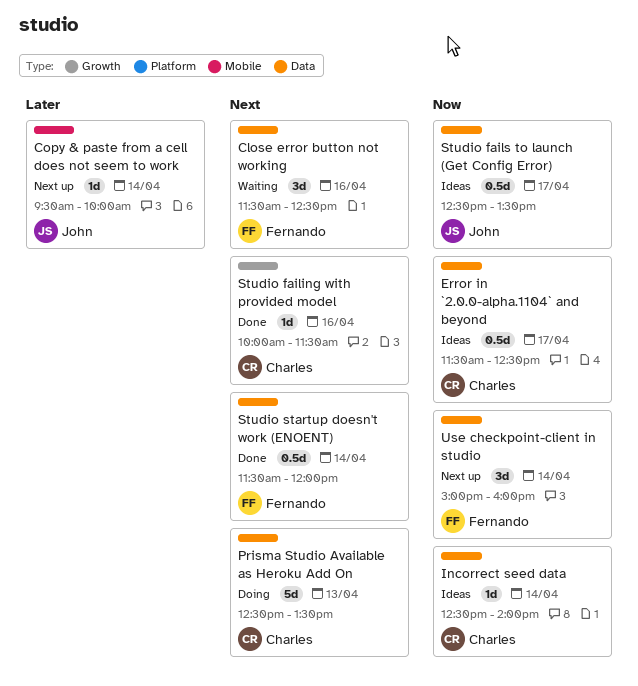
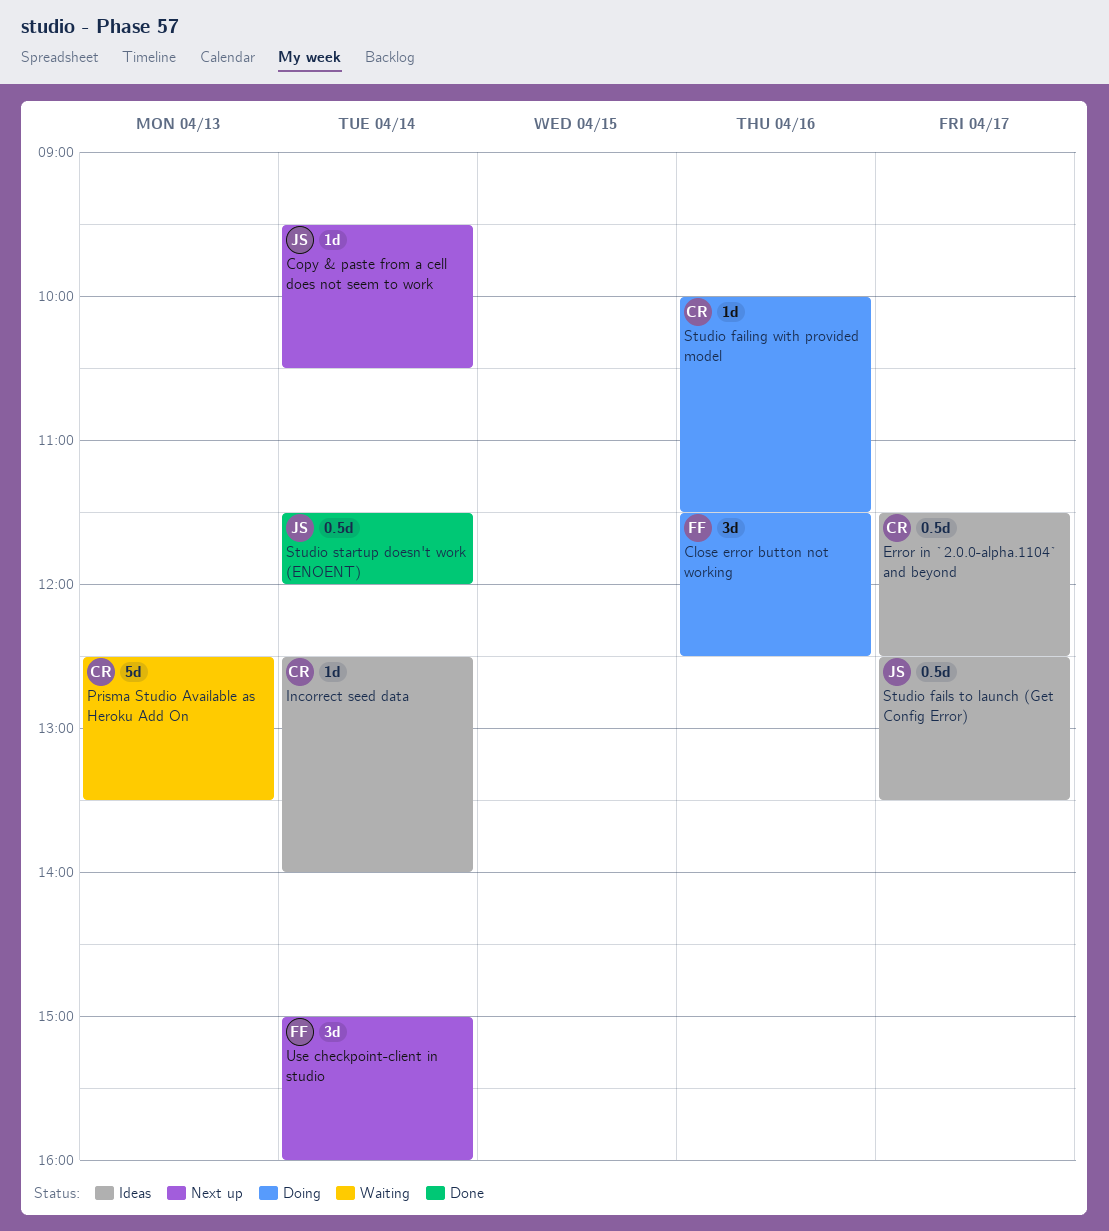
Close error button not working, status: Waiting -> Doing
Copy & paste from a cell does not seem to work, ends: 10:00 -> 10:30
Prisma Studio Available as Heroku Add On, status: Doing -> Waiting
Studio failing with provided model, status: Done -> Doing
Studio startup doesn't work (ENOENT), owner: Fernando -> John

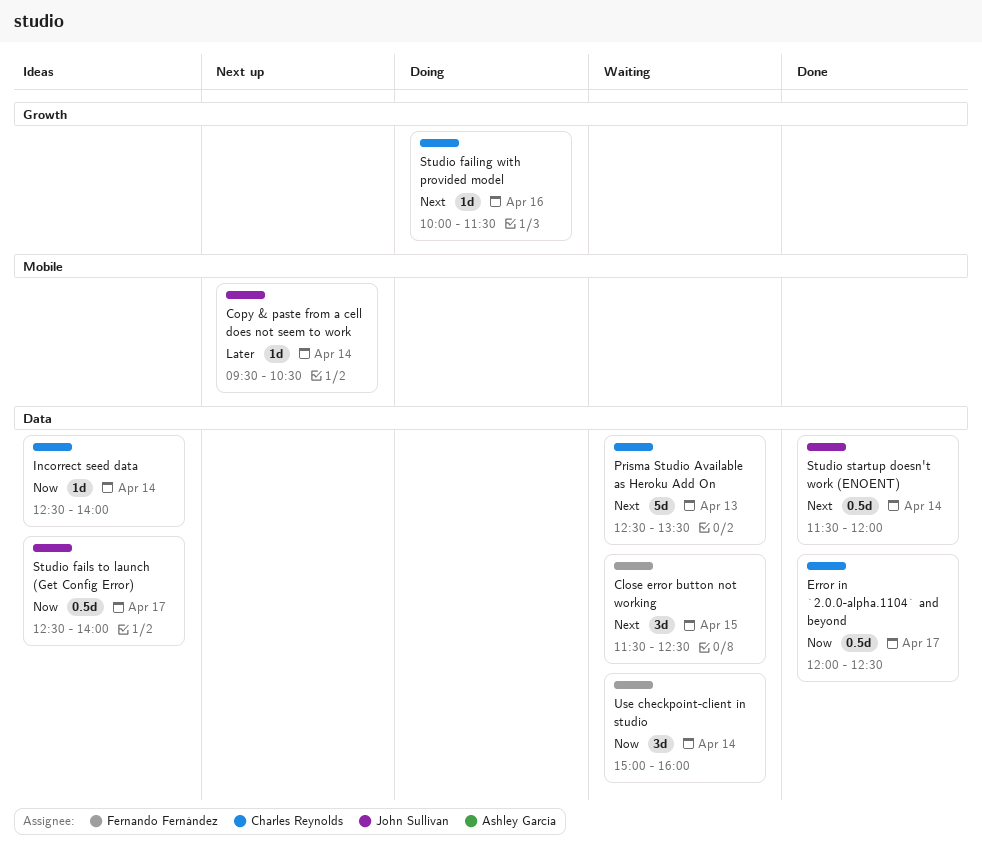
Close error button not working, status: Doing -> Waiting
Close error button not working, day: Apr 16 -> Apr 15
Error in `2.0.0-alpha.1104` and beyond, status: Ideas -> Done
Error in `2.0.0-alpha.1104` and beyond, begins: 11:30 -> 12:00
Studio fails to launch (Get Config Error), ends: 13:30 -> 14:00
Use checkpoint-client in studio, status: Next up -> Waiting

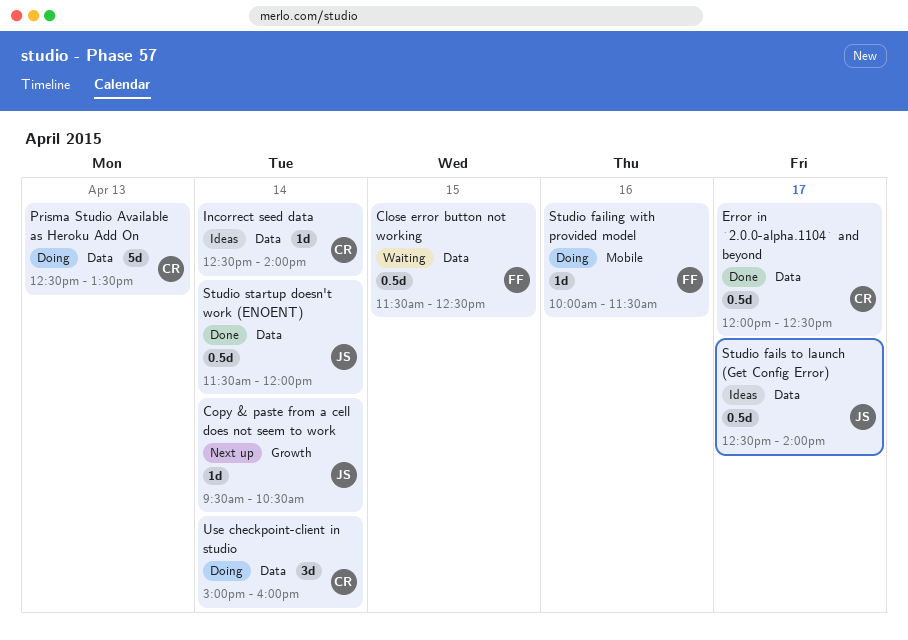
Close error button not working, estimate: 3d -> 0.5d
Copy & paste from a cell does not seem to work, label: Mobile -> Growth
Prisma Studio Available as Heroku Add On, status: Waiting -> Doing
Studio failing with provided model, owner: Charles Reynolds -> Fernando Fernández
Studio failing with provided model, label: Growth -> Mobile
Use checkpoint-client in studio, status: Waiting -> Doing
Use checkpoint-client in studio, owner: Fernando Fernández -> Charles Reynolds

